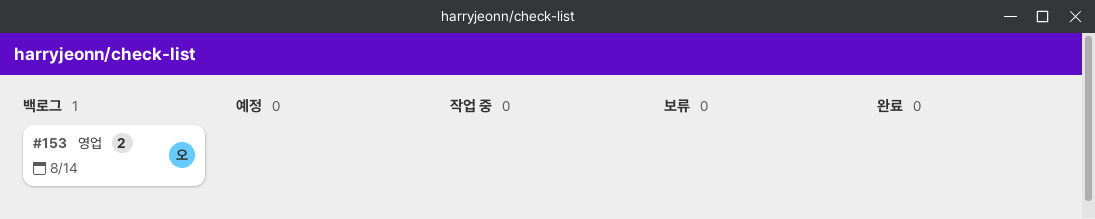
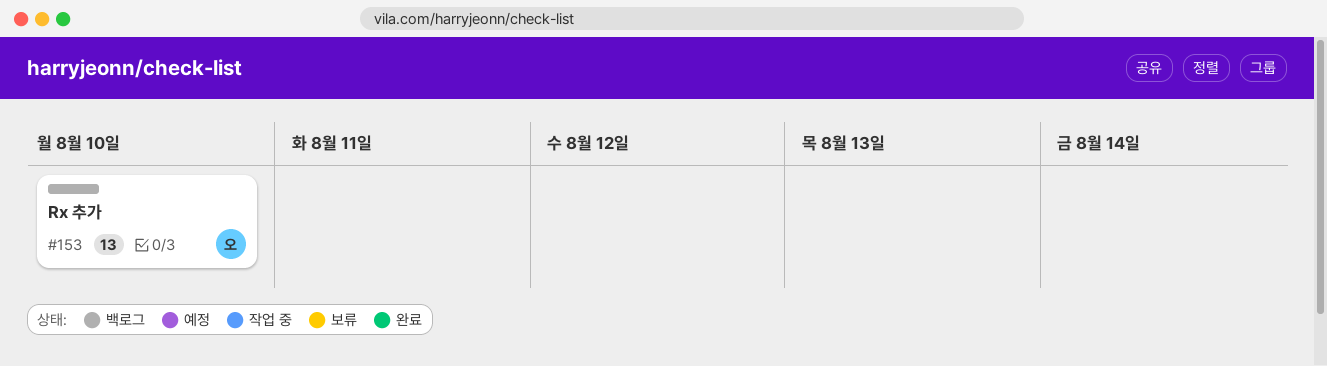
#153, estimate: 2 -> 13
#153, due: Aug 14 -> Aug 10

